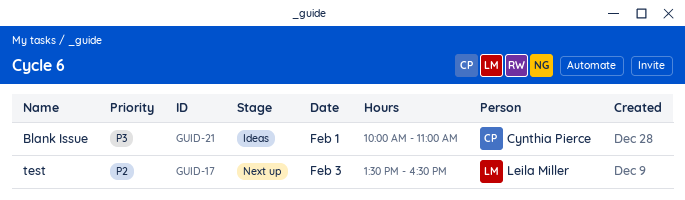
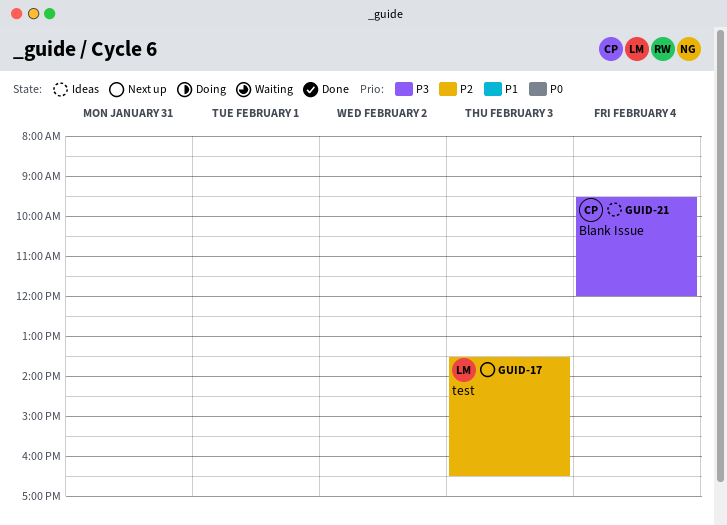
GUID-21, day: Feb 1 -> Feb 4
GUID-21, begins: 10:00 -> 09:30
GUID-21, ends: 11:00 -> 12:00

